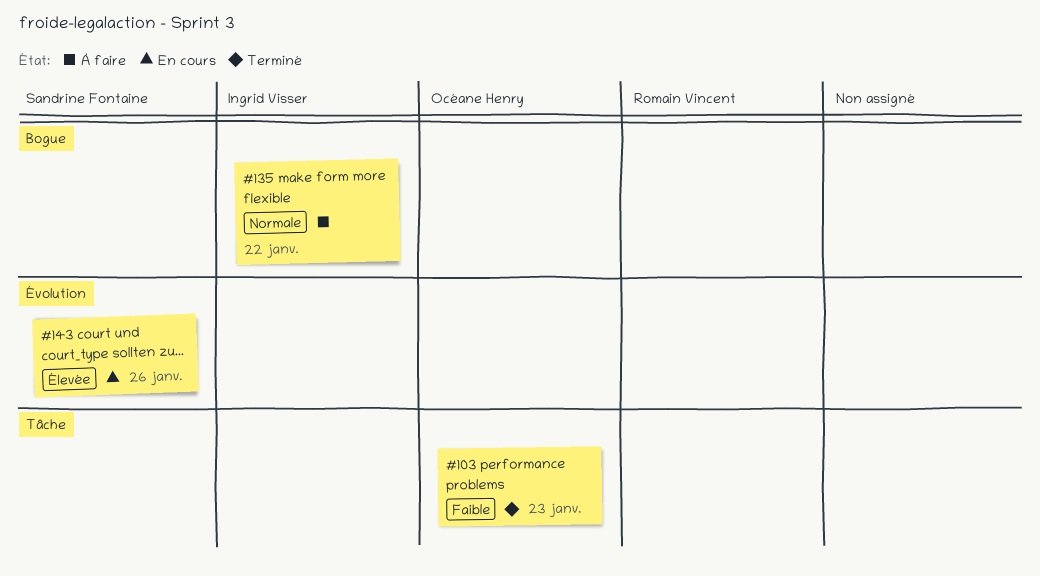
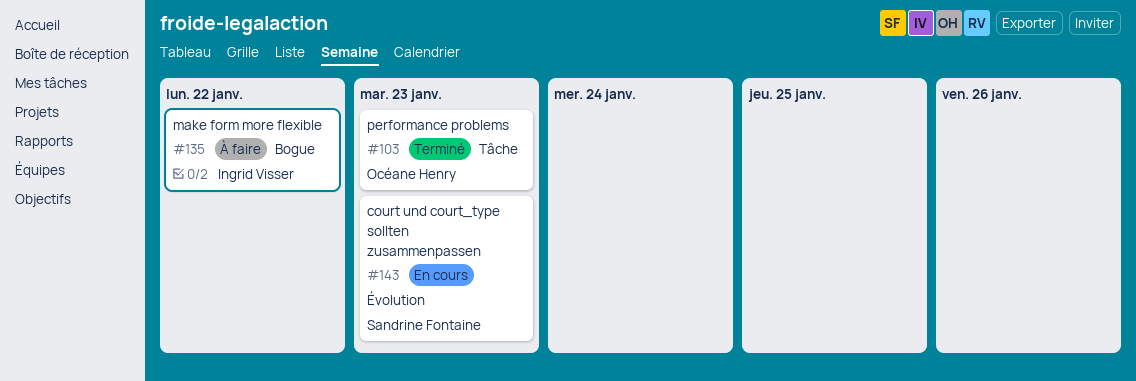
#143, due: Jan 26 -> Jan 23

